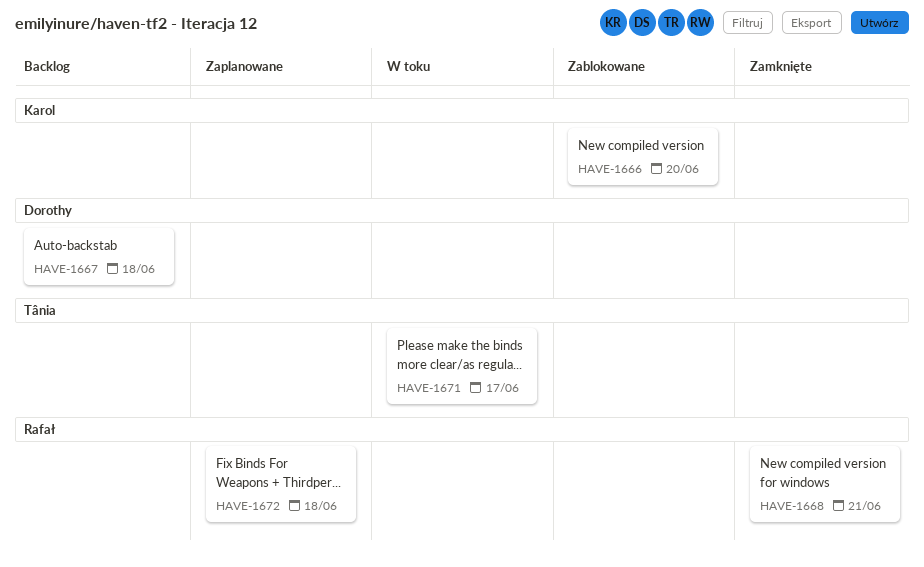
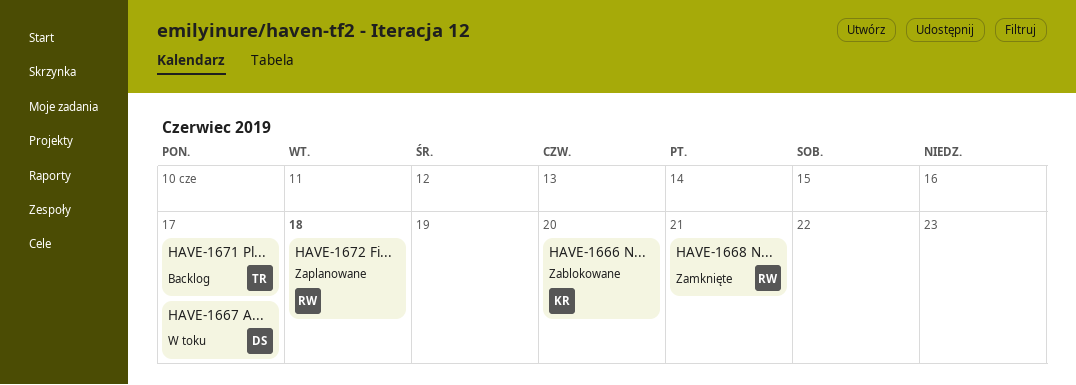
HAVE-1667, status: Backlog -> W toku
HAVE-1667, due: Jun 18 -> Jun 17
HAVE-1671, status: W toku -> Backlog

